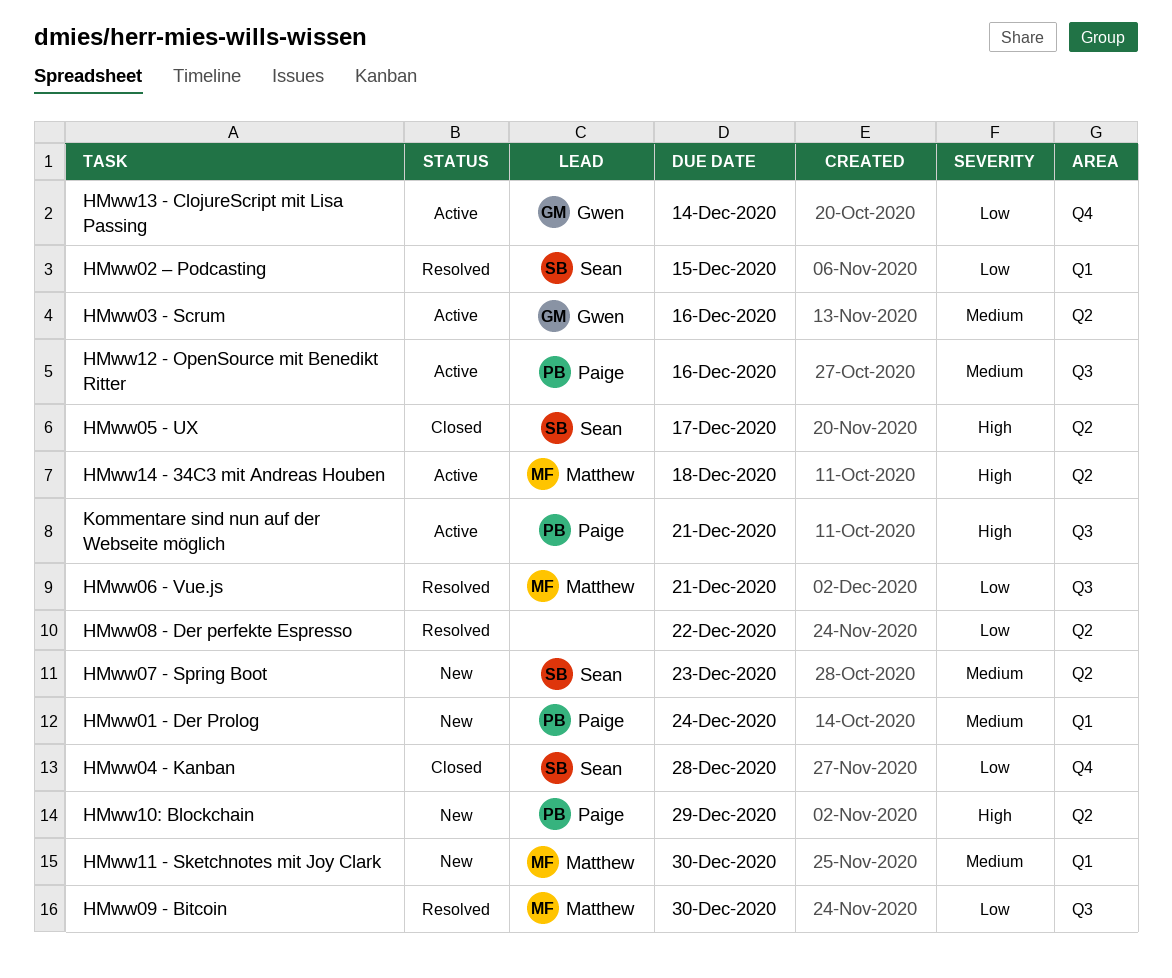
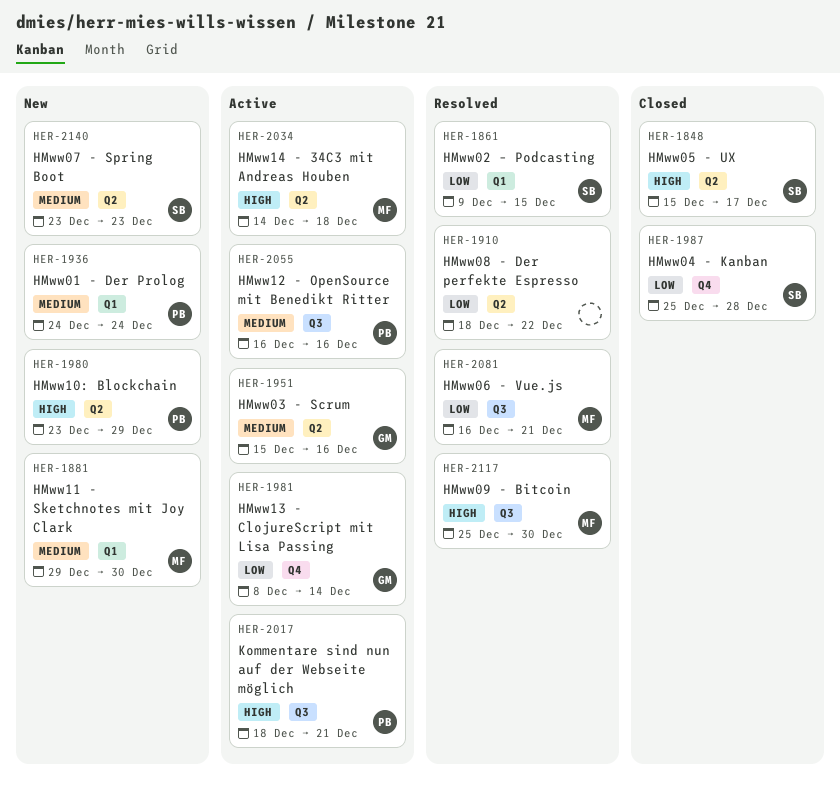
HMww09 - Bitcoin, priority: Low -> High

